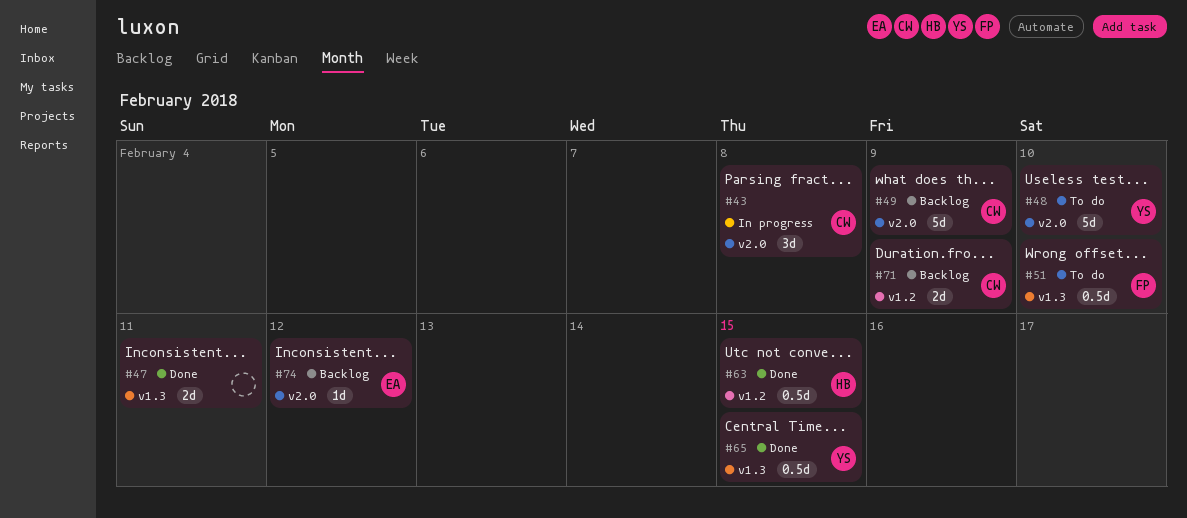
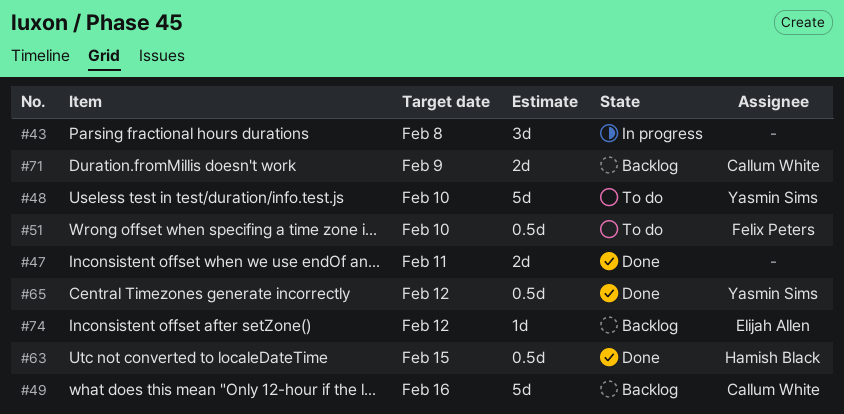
#43, owner: Callum White -> none
#49, due: Feb 9 -> Feb 16
#65, due: Feb 15 -> Feb 12

